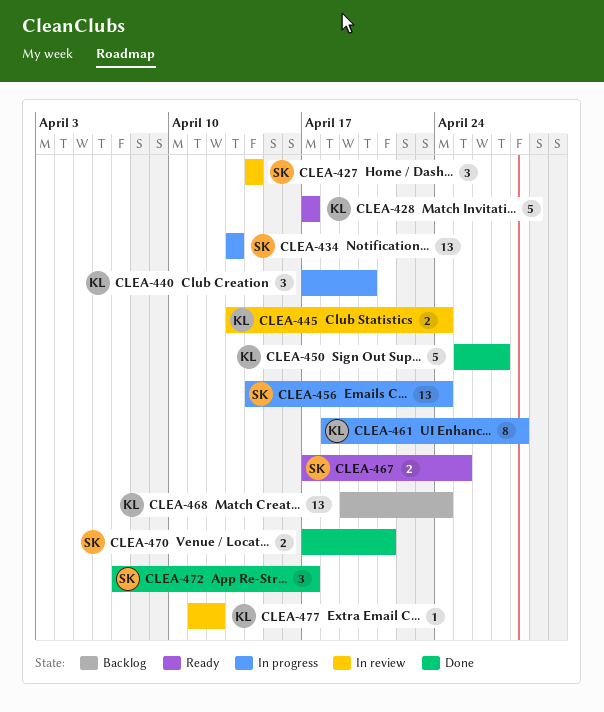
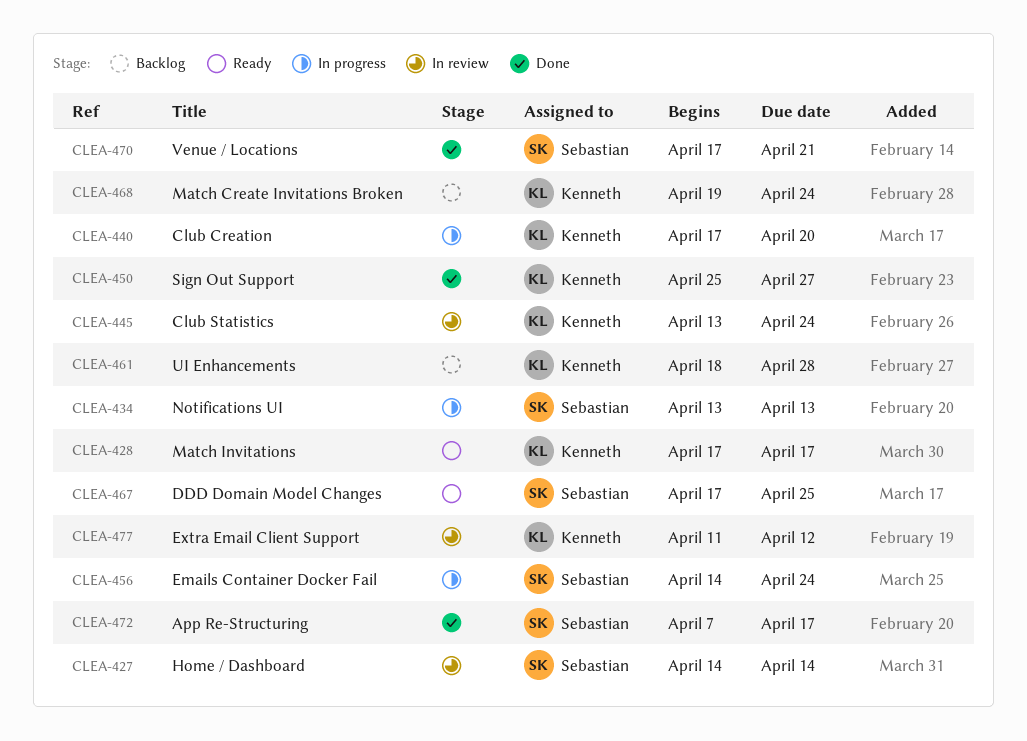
CLEA-461, status: In progress -> Backlog

